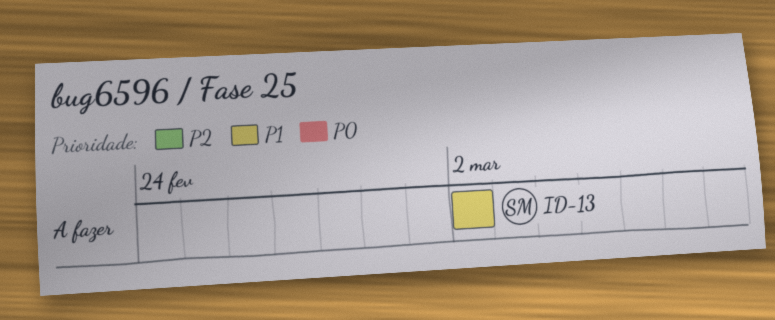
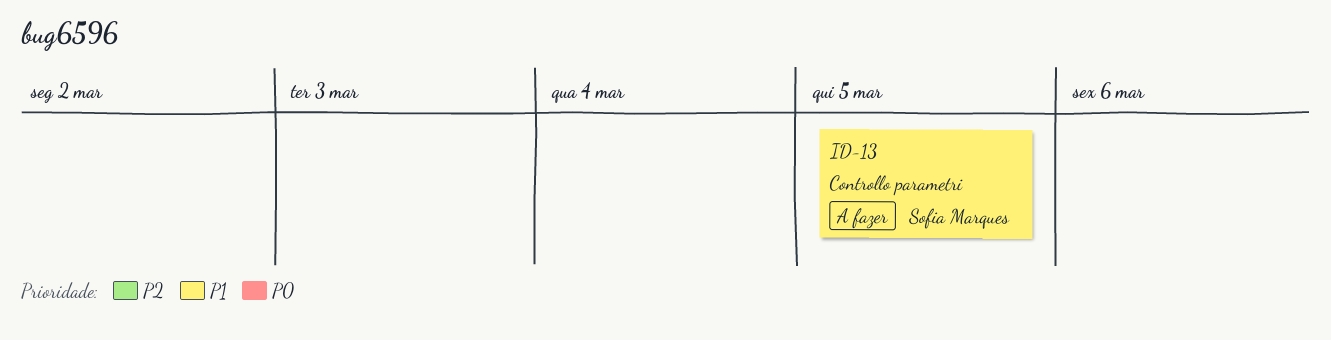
ID-13, due: Mar 2 -> Mar 5

